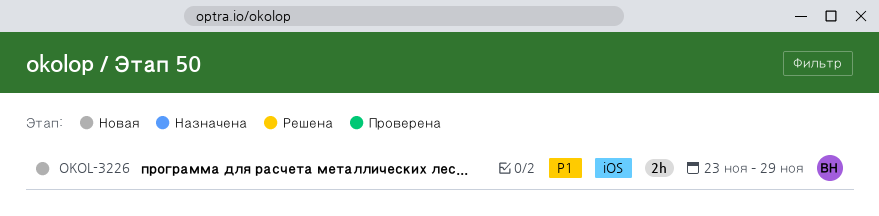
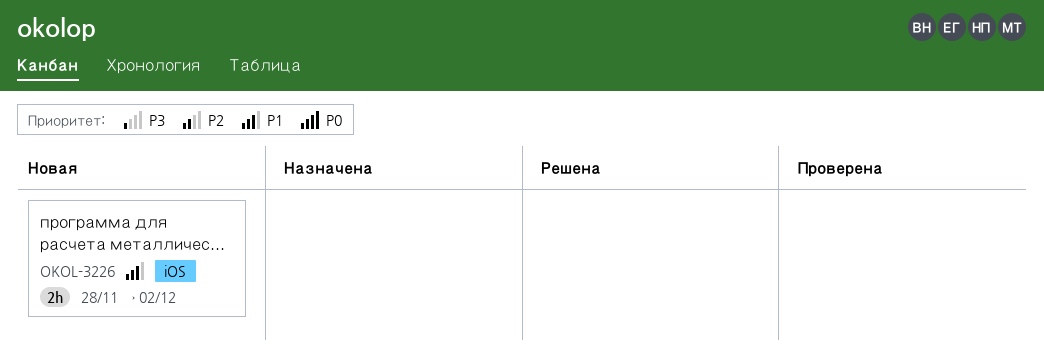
OKOL-3226, start: Nov 23 -> Nov 28
OKOL-3226, due: Nov 29 -> Dec 2

